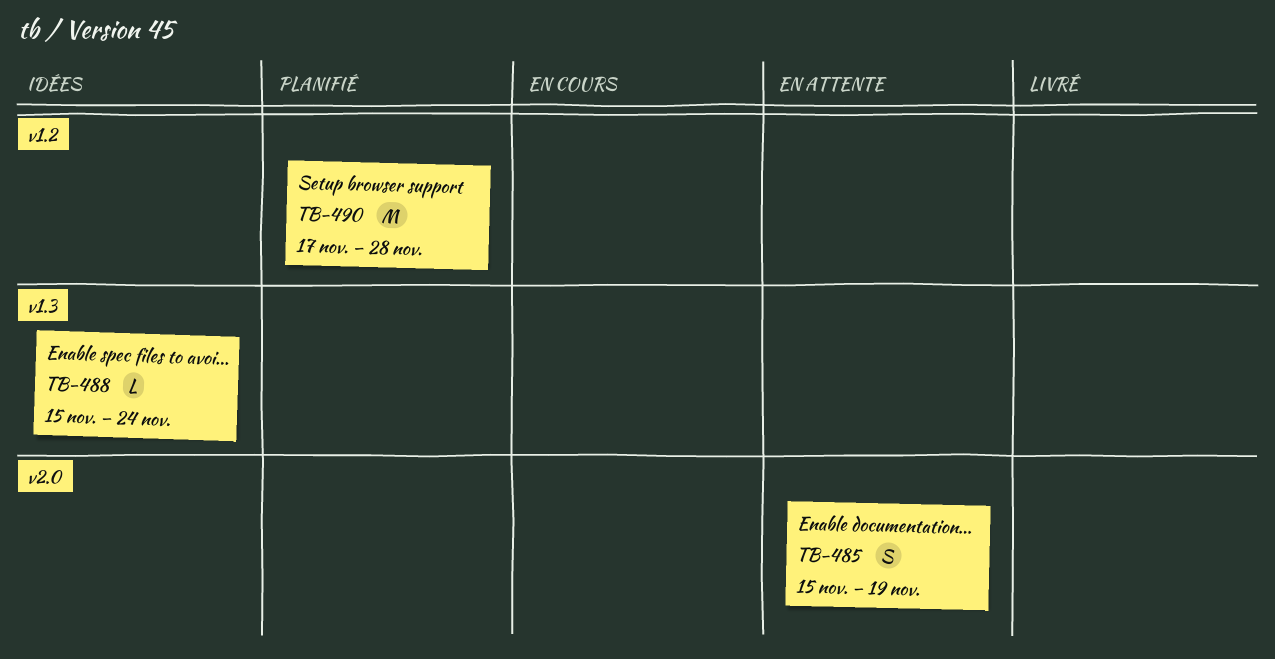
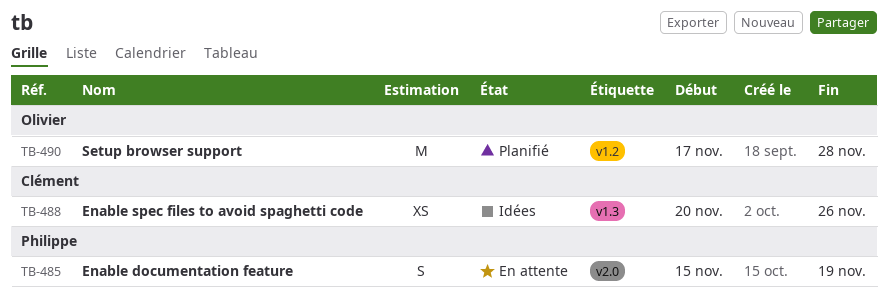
TB-488, estimate: L -> XS
TB-488, start: Nov 15 -> Nov 20
TB-488, due: Nov 24 -> Nov 26

